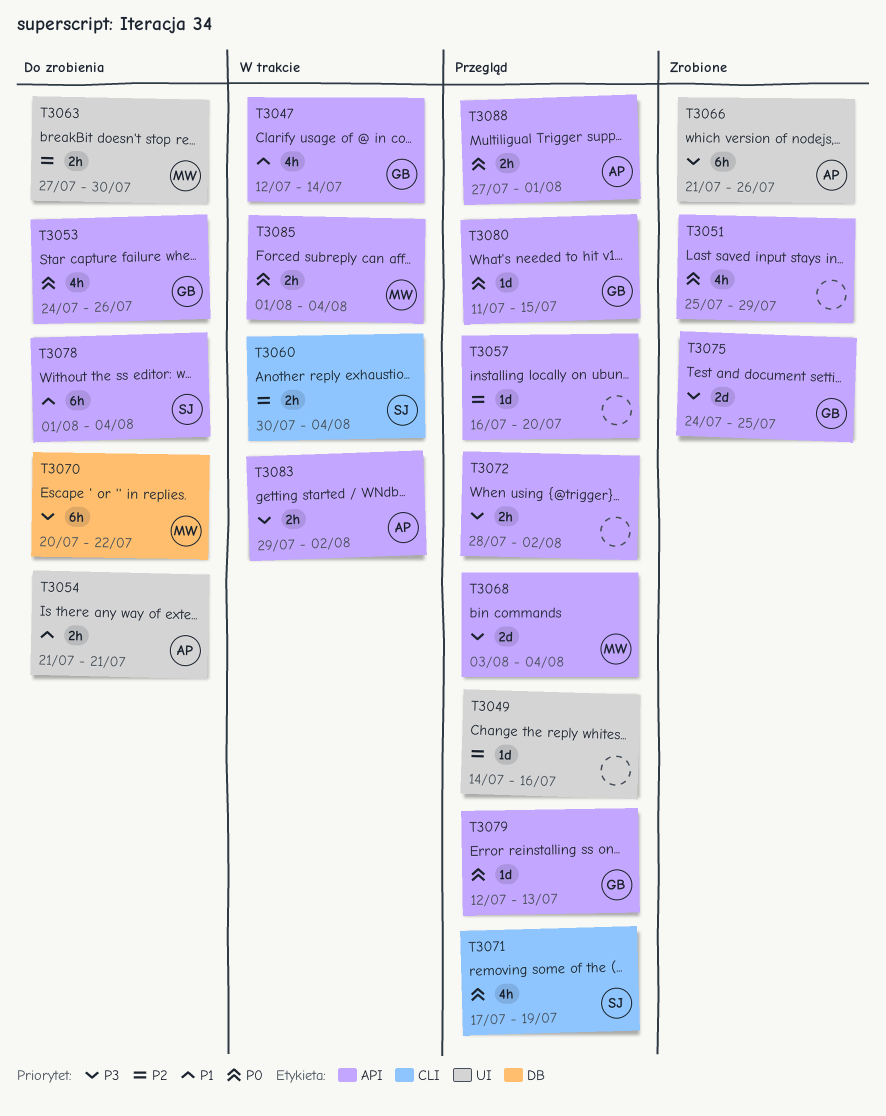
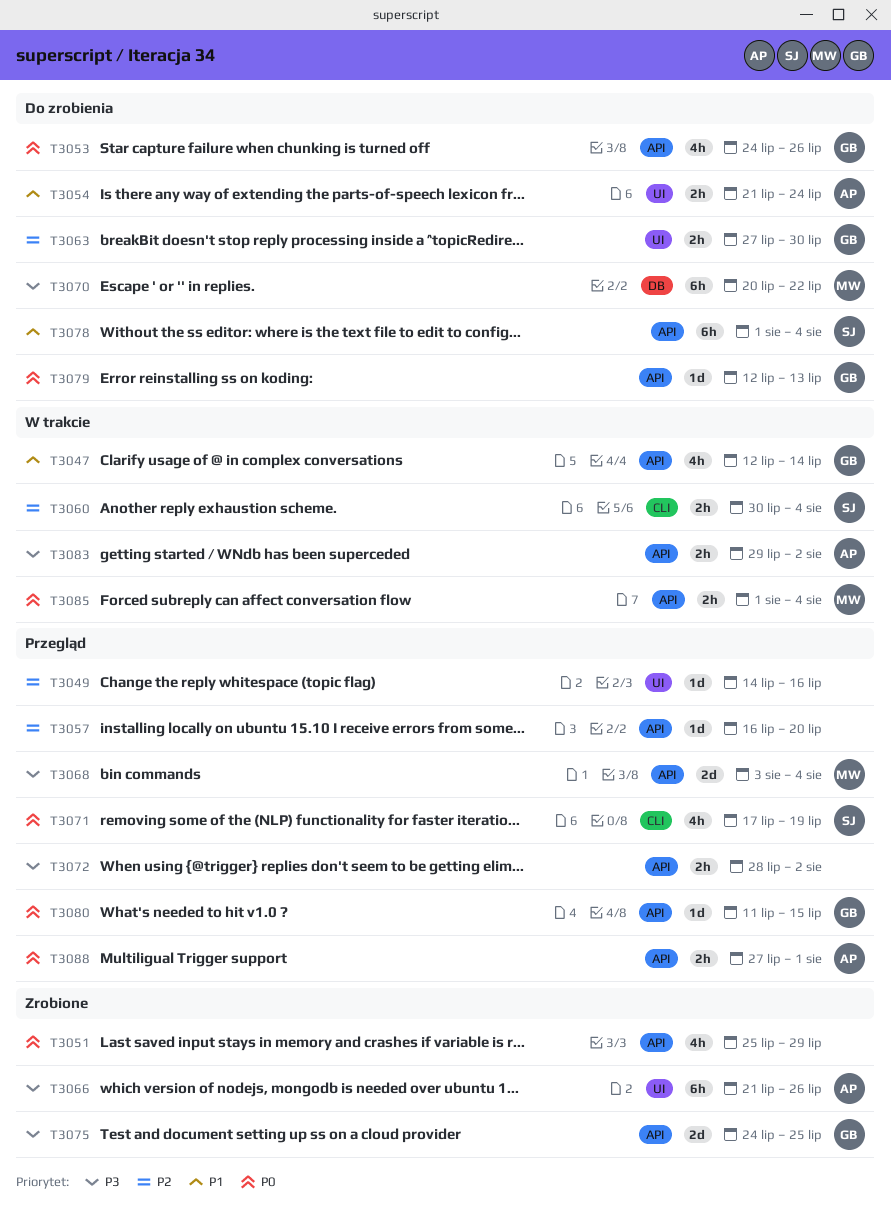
T3054, due: Jul 21 -> Jul 24
T3063, owner: MW -> GB
T3079, status: Przegląd -> Do zrobienia

